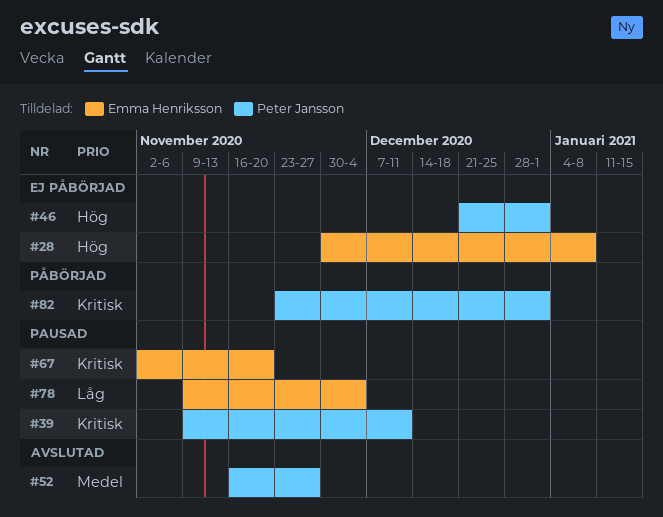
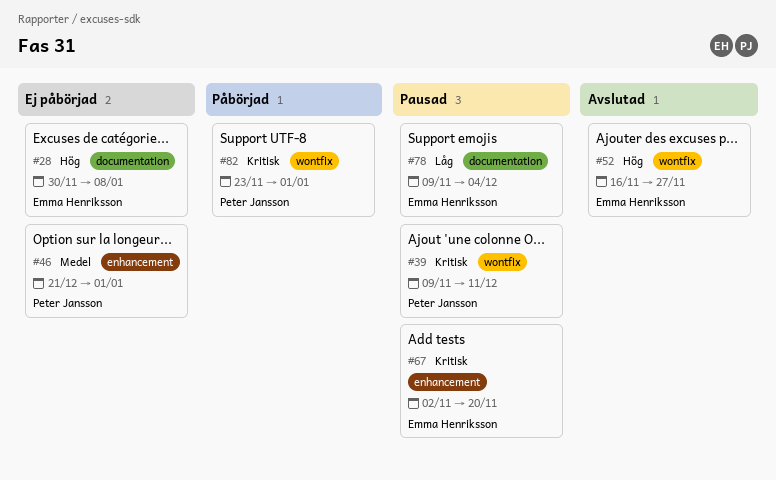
#46, priority: Hög -> Medel
#52, owner: Peter Jansson -> Emma Henriksson
#52, priority: Medel -> Hög

